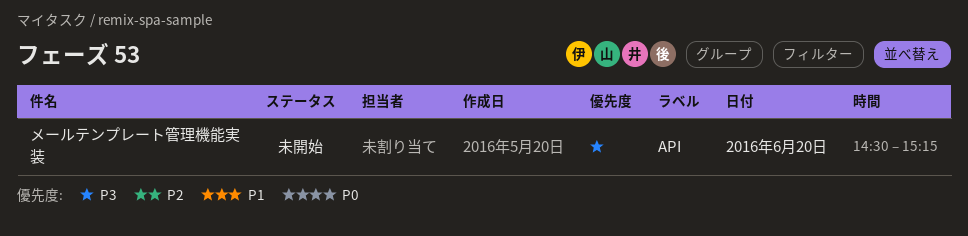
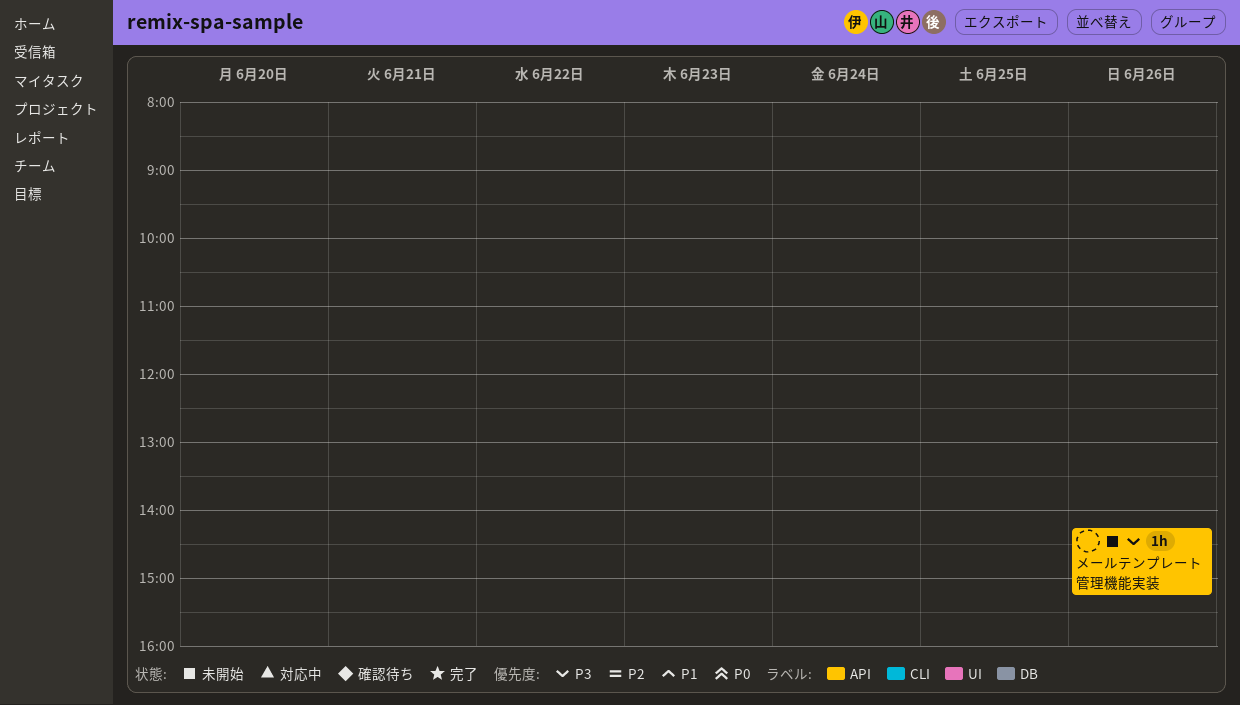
メールテンプレート管理機能実装, day: Jun 20 -> Jun 26
メールテンプレート管理機能実装, begins: 14:30 -> 14:15

